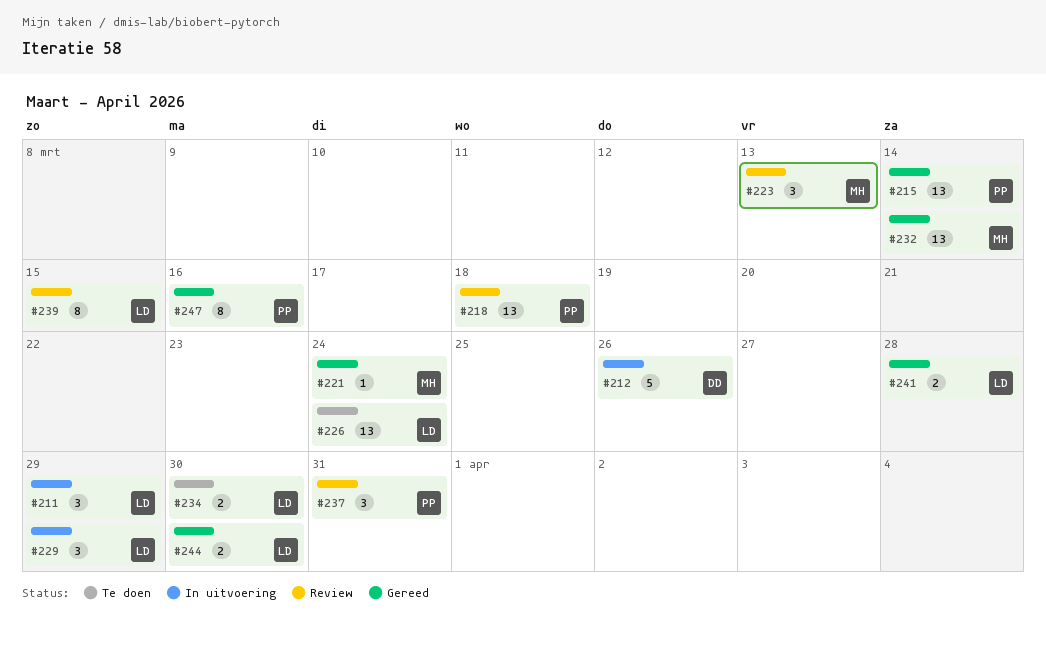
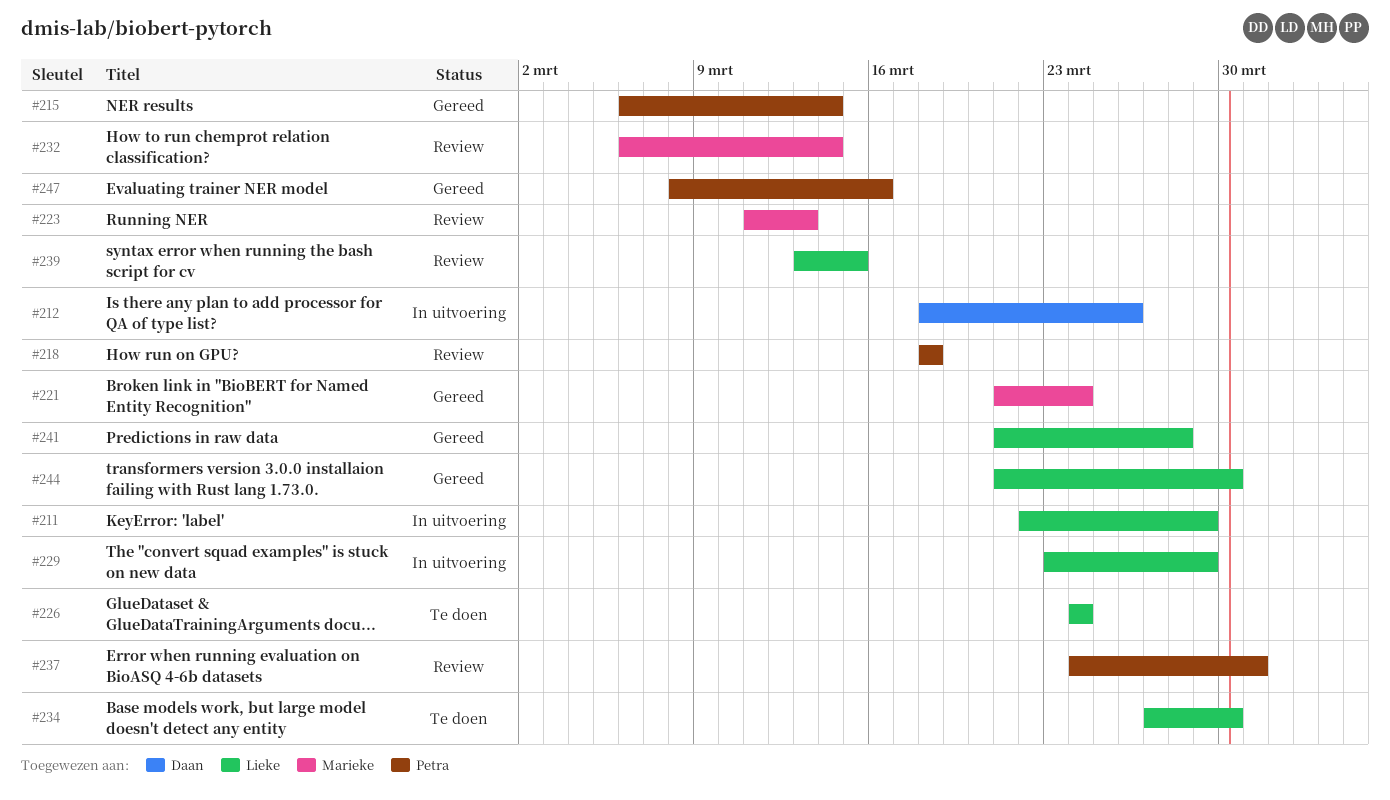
#232, status: Gereed -> Review

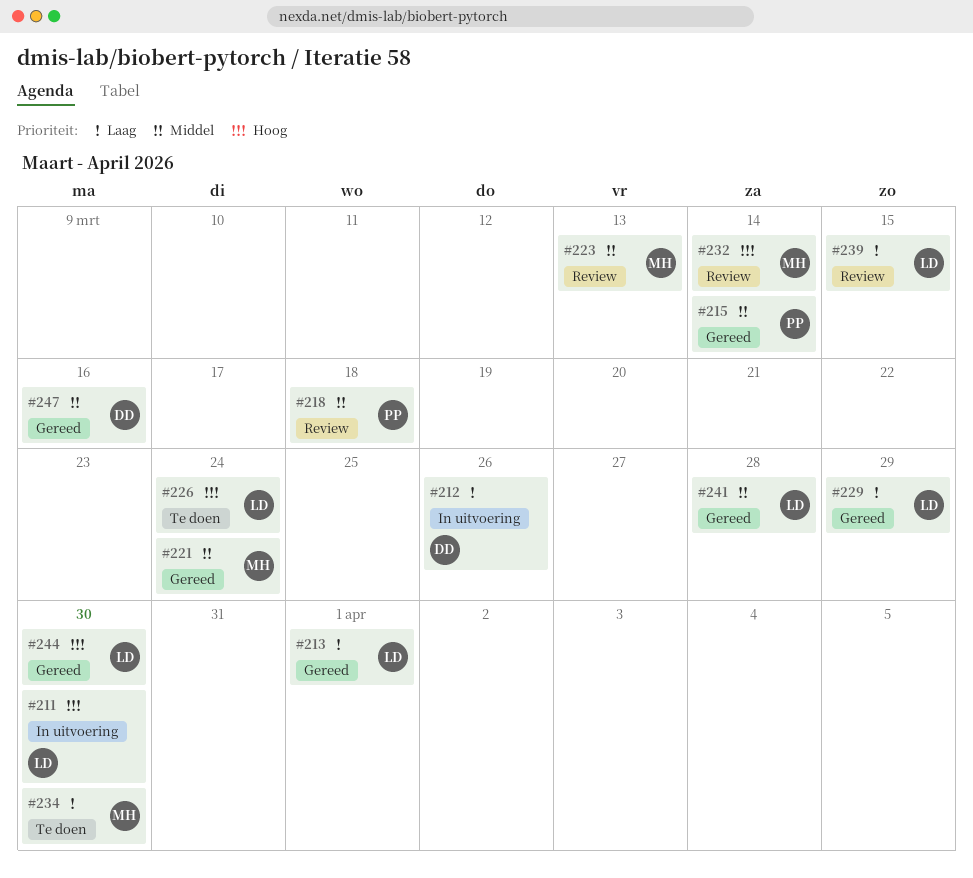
#211, due: Mar 29 -> Mar 30
#213: none -> present
#229, status: In uitvoering -> Gereed
#234, owner: Lieke -> Marieke
#237: present -> none
#247, owner: Petra -> Daan

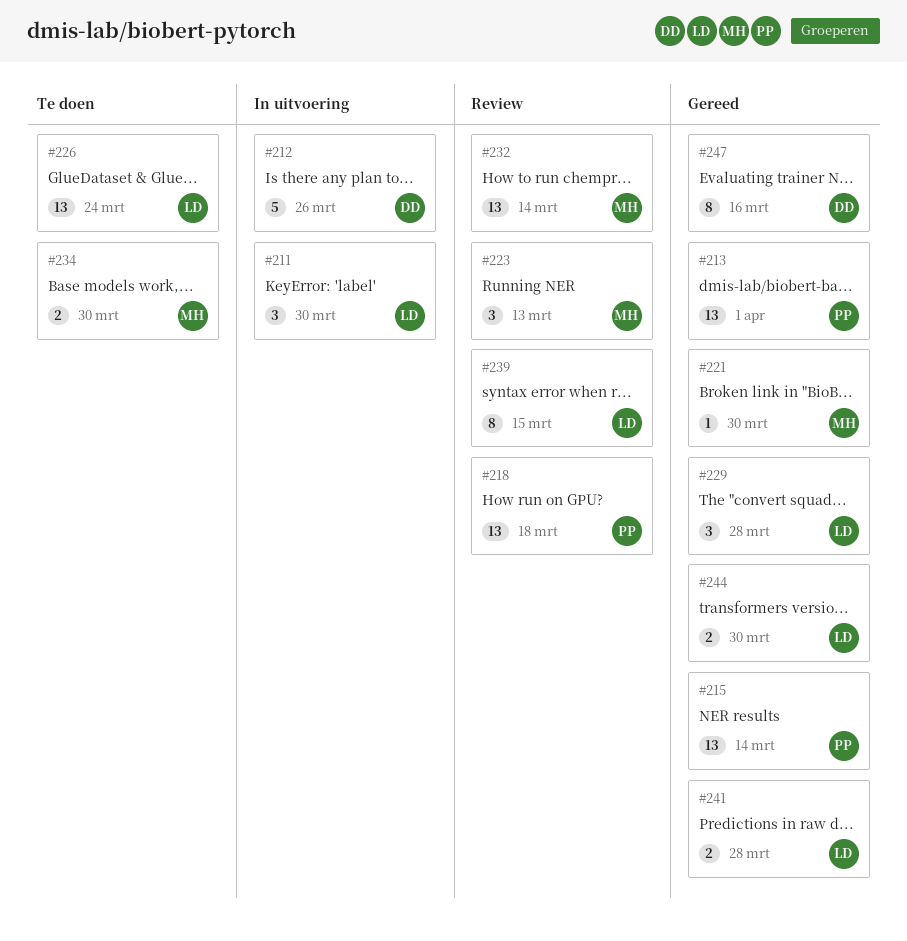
#213, owner: LD -> PP
#221, due: Mar 24 -> Mar 30
#229, due: Mar 29 -> Mar 28

